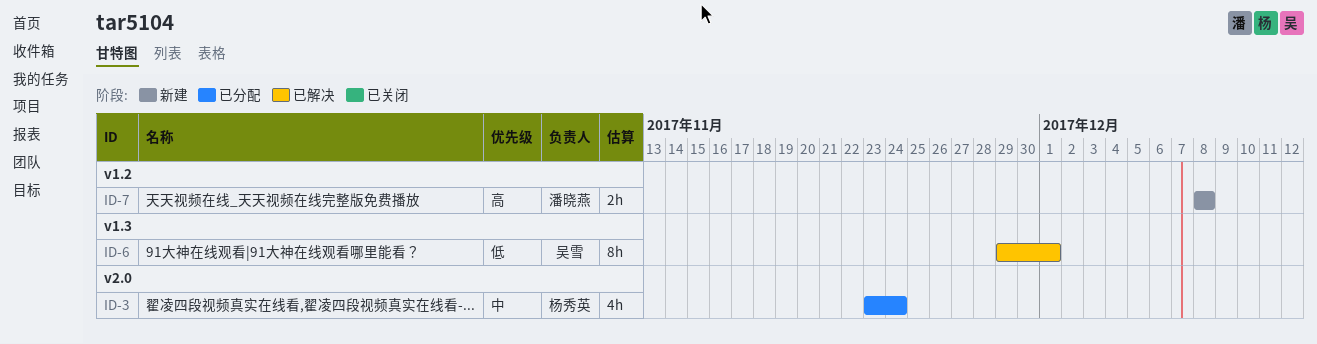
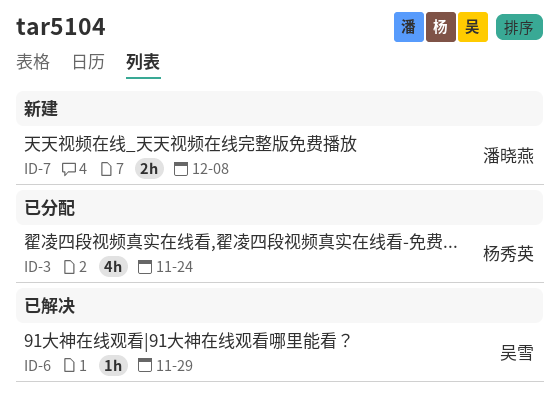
ID-6, estimate: 8h -> 1h
ID-6, due: Dec 1 -> Nov 29

